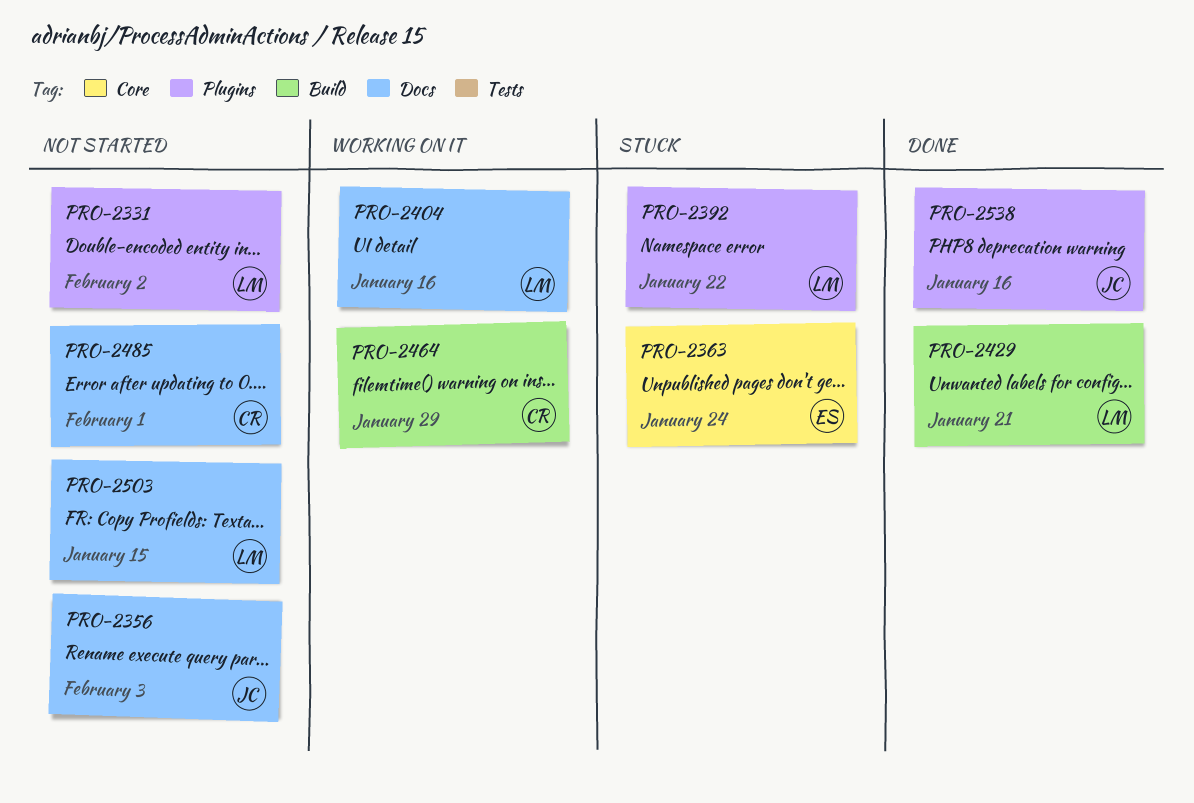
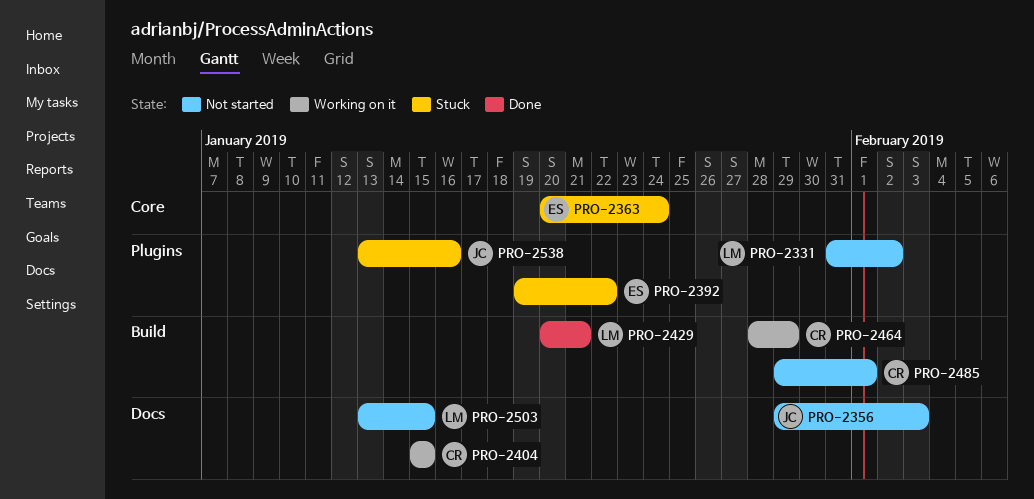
PRO-2392, owner: LM -> ES
PRO-2404, owner: LM -> CR
PRO-2404, due: Jan 16 -> Jan 15
PRO-2485, label: Docs -> Build
PRO-2538, status: Done -> Stuck

